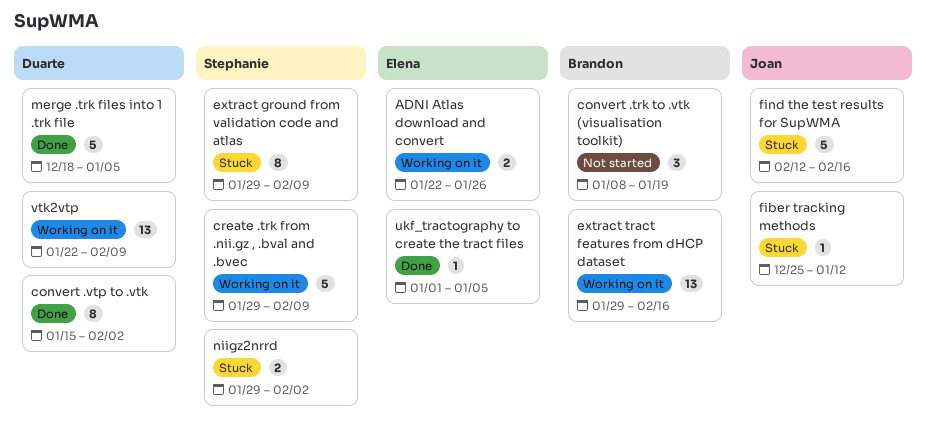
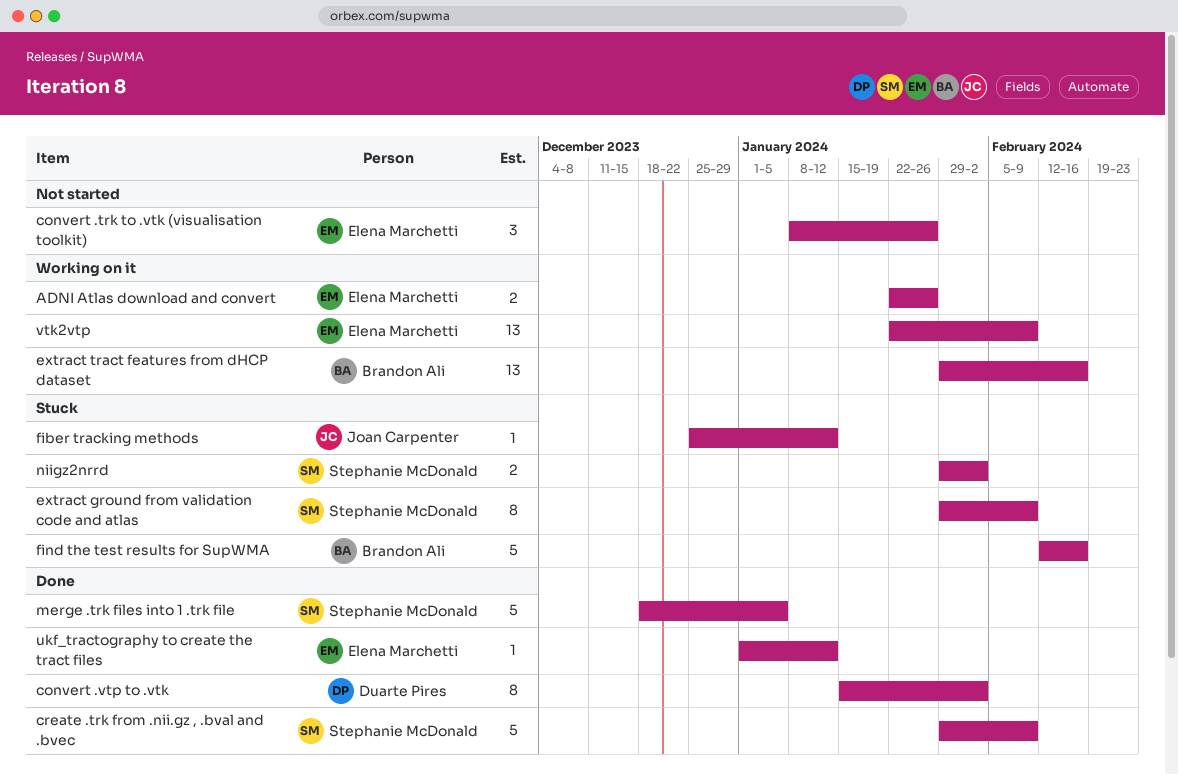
convert .trk to .vtk (visualisation toolkit), owner: Brandon Ali -> Elena Marchetti
convert .trk to .vtk (visualisation toolkit), due: Jan 19 -> Jan 26
create .trk from .nii.gz , .bval and .bvec, status: Working on it -> Done
find the test results for SupWMA, owner: Joan Carpenter -> Brandon Ali
merge .trk files into 1 .trk file, owner: Duarte Pires -> Stephanie McDonald
ukf_tractography to create the tract files, due: Jan 5 -> Jan 12
vtk2vtp, owner: Duarte Pires -> Elena Marchetti

